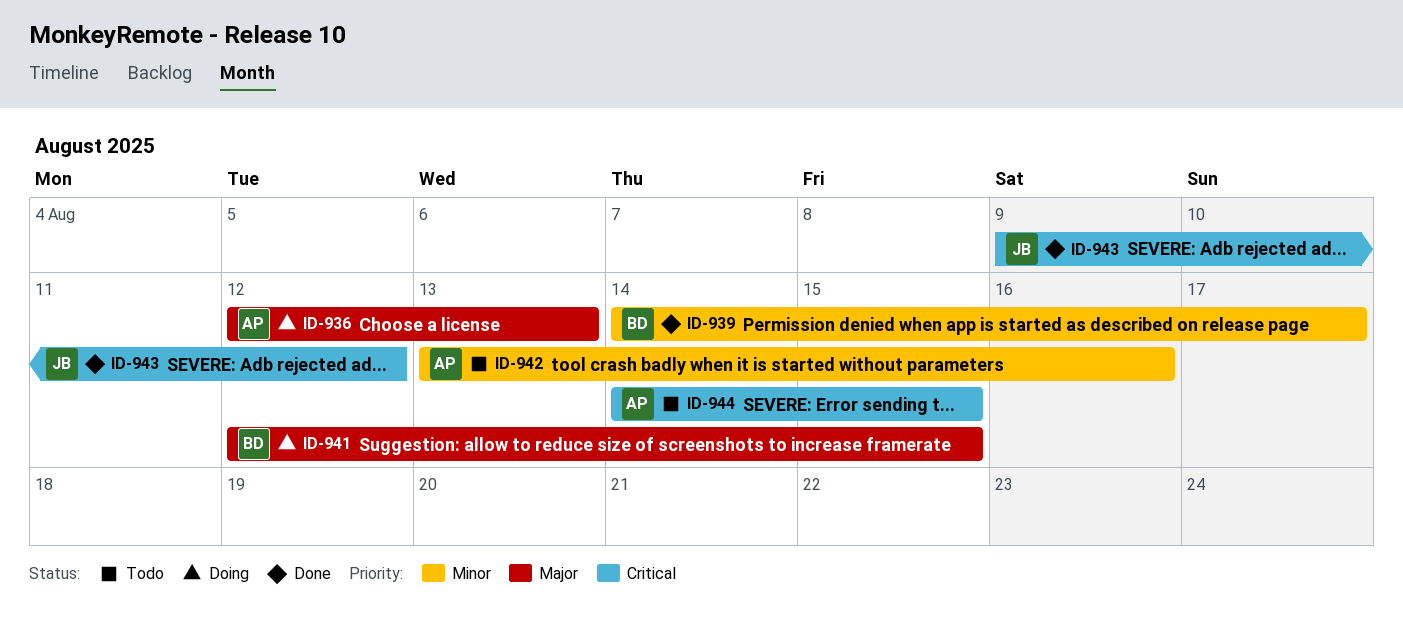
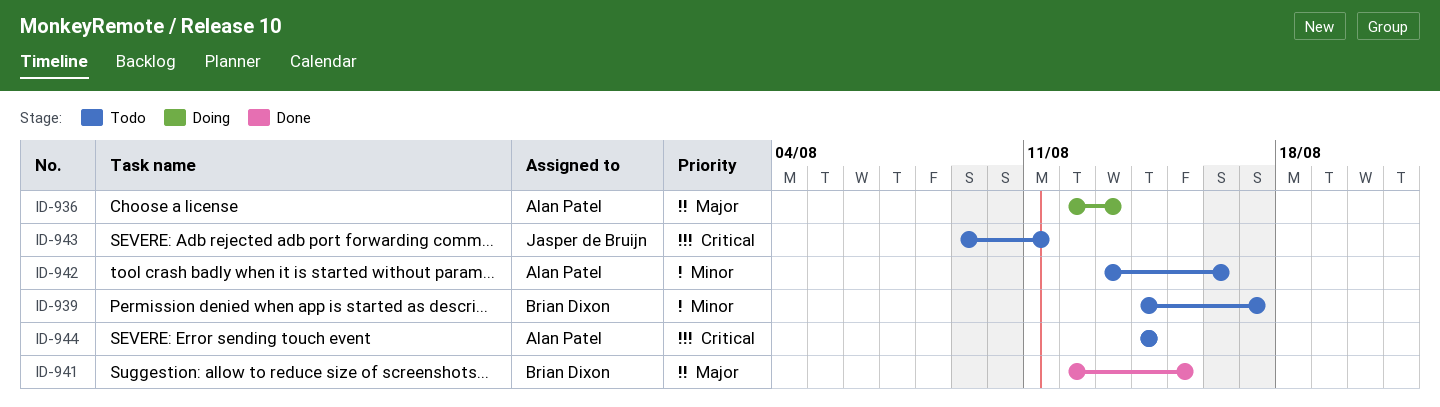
ID-939, status: Done -> Todo
ID-941, status: Doing -> Done
ID-943, status: Done -> Todo
ID-943, due: Aug 12 -> Aug 11
ID-944, due: Aug 15 -> Aug 14

